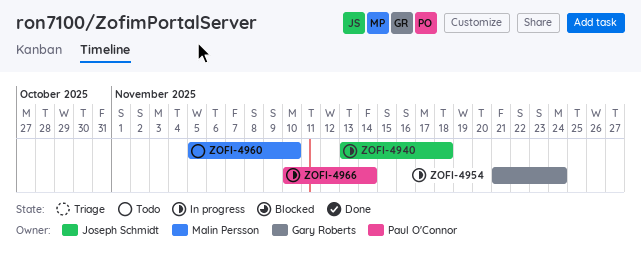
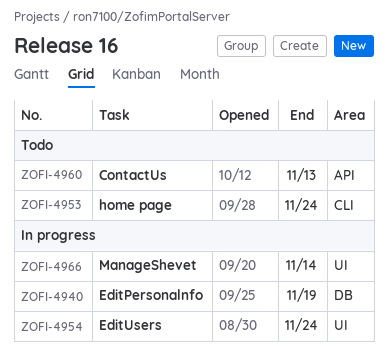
ZOFI-4940, due: Nov 18 -> Nov 19
ZOFI-4953: none -> present
ZOFI-4960, due: Nov 10 -> Nov 13

